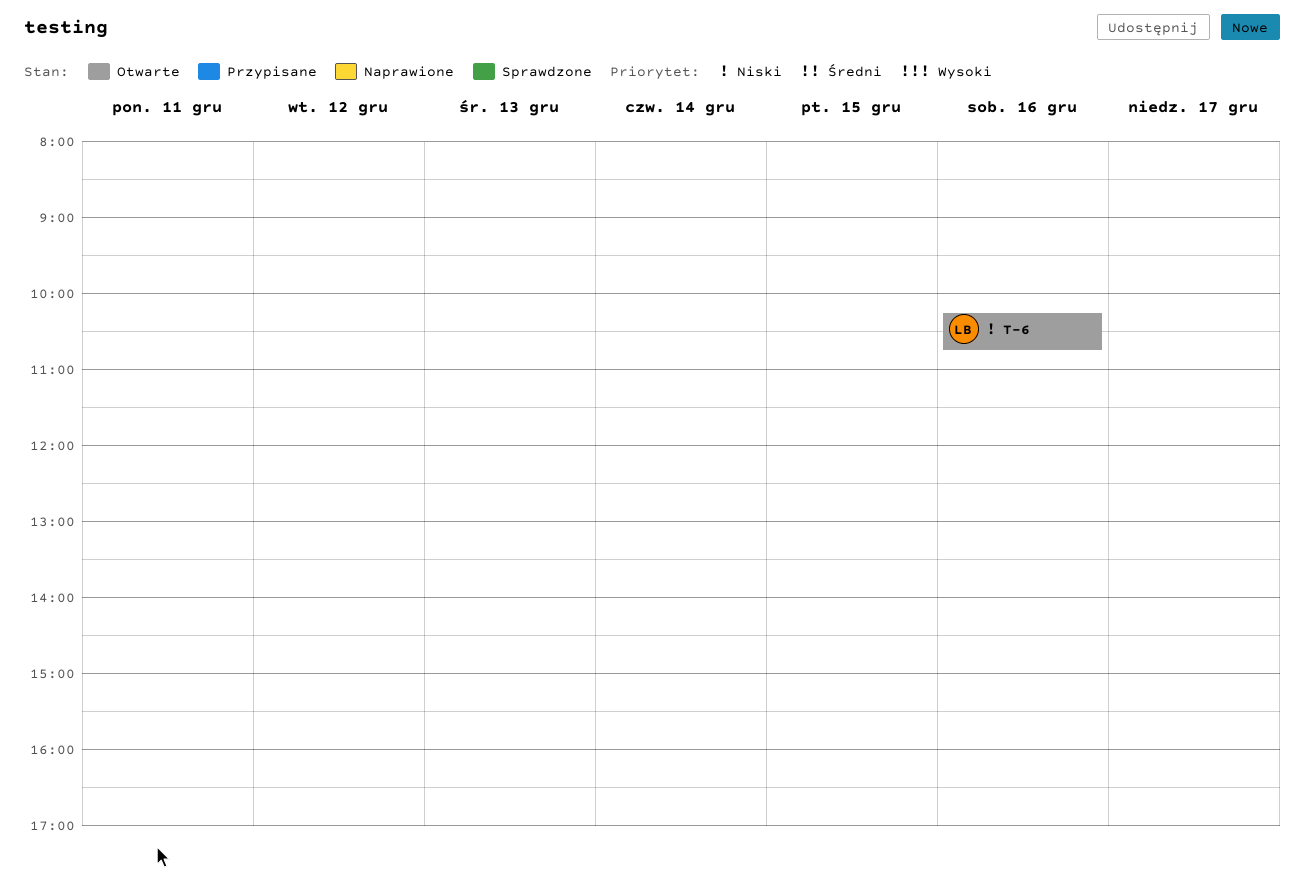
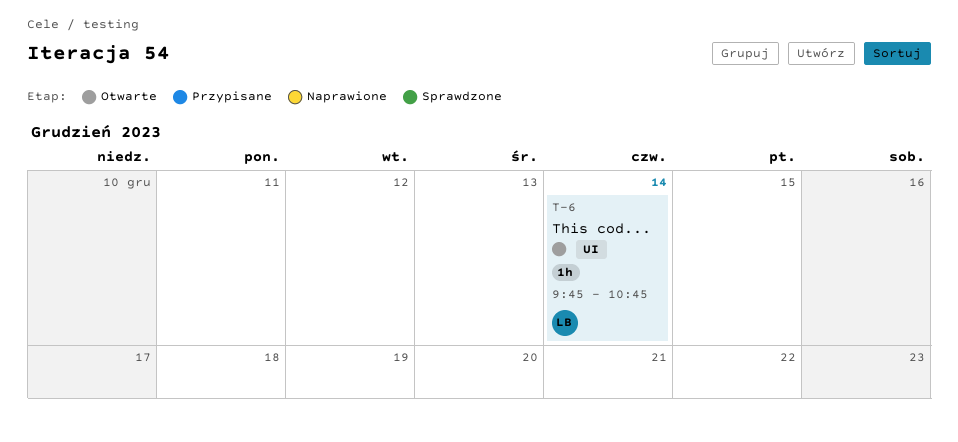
T-6, day: Dec 16 -> Dec 14
T-6, begins: 10:15 -> 09:45

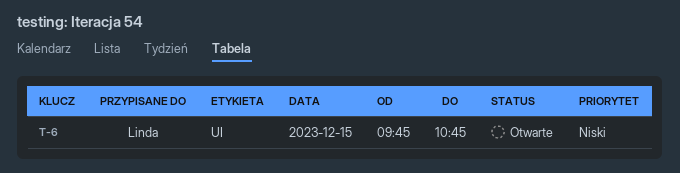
T-6, day: Dec 14 -> Dec 15

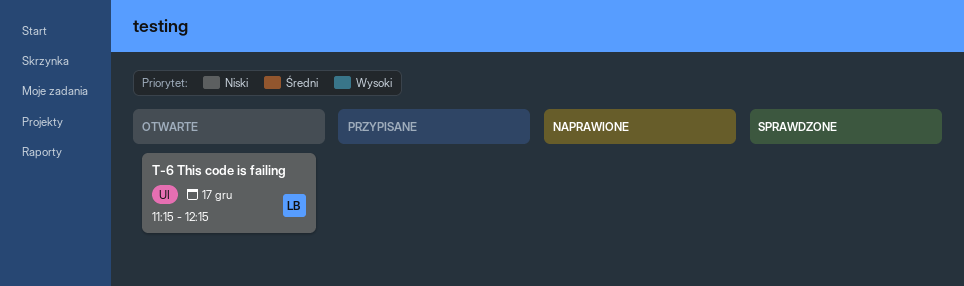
T-6, day: Dec 15 -> Dec 17
T-6, begins: 09:45 -> 11:15
T-6, ends: 10:45 -> 12:15

